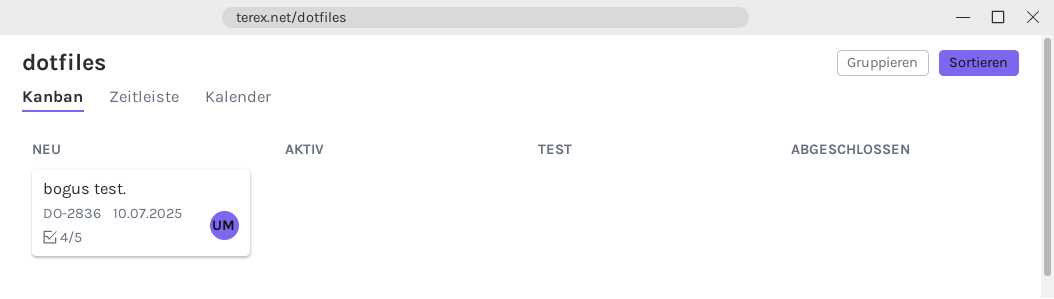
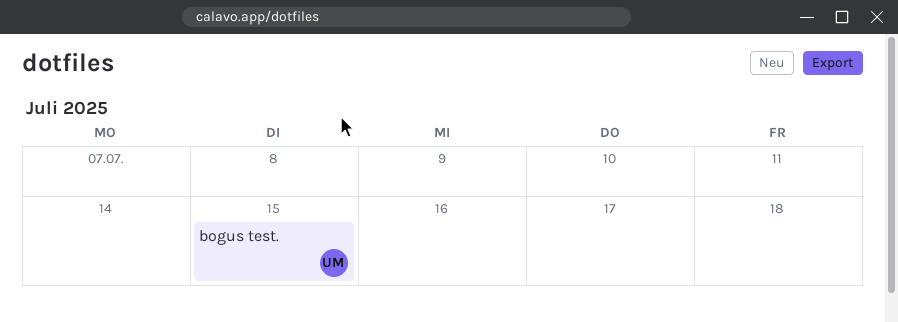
bogus test., due: Jul 10 -> Jul 15

